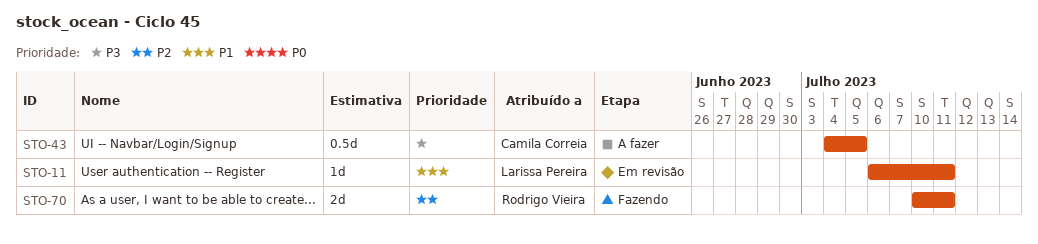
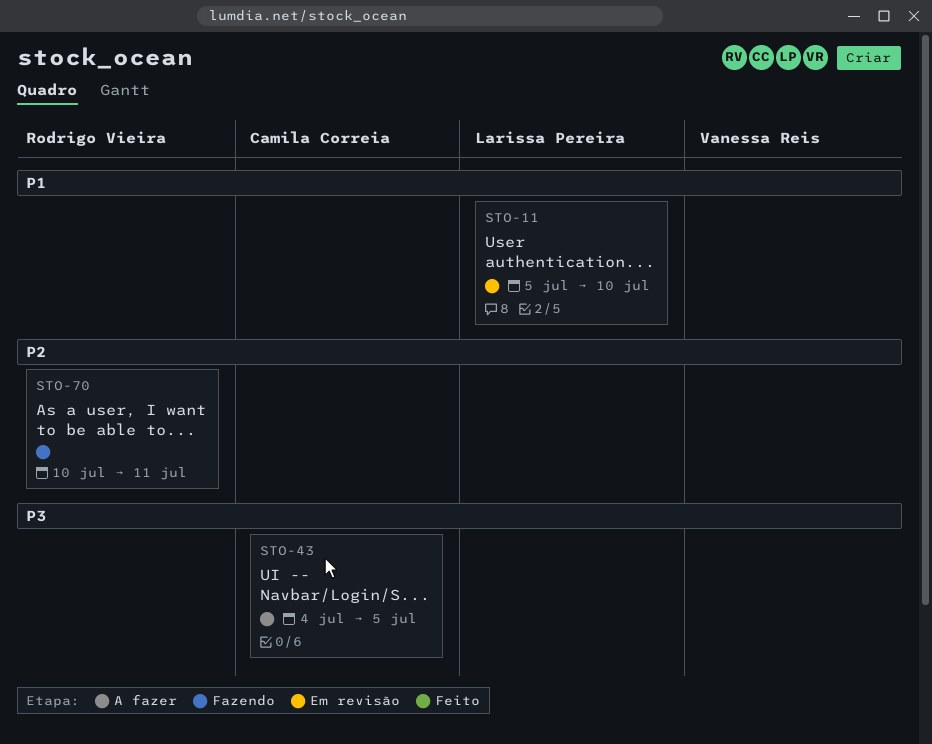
STO-11, start: Jul 6 -> Jul 5
STO-11, due: Jul 11 -> Jul 10

